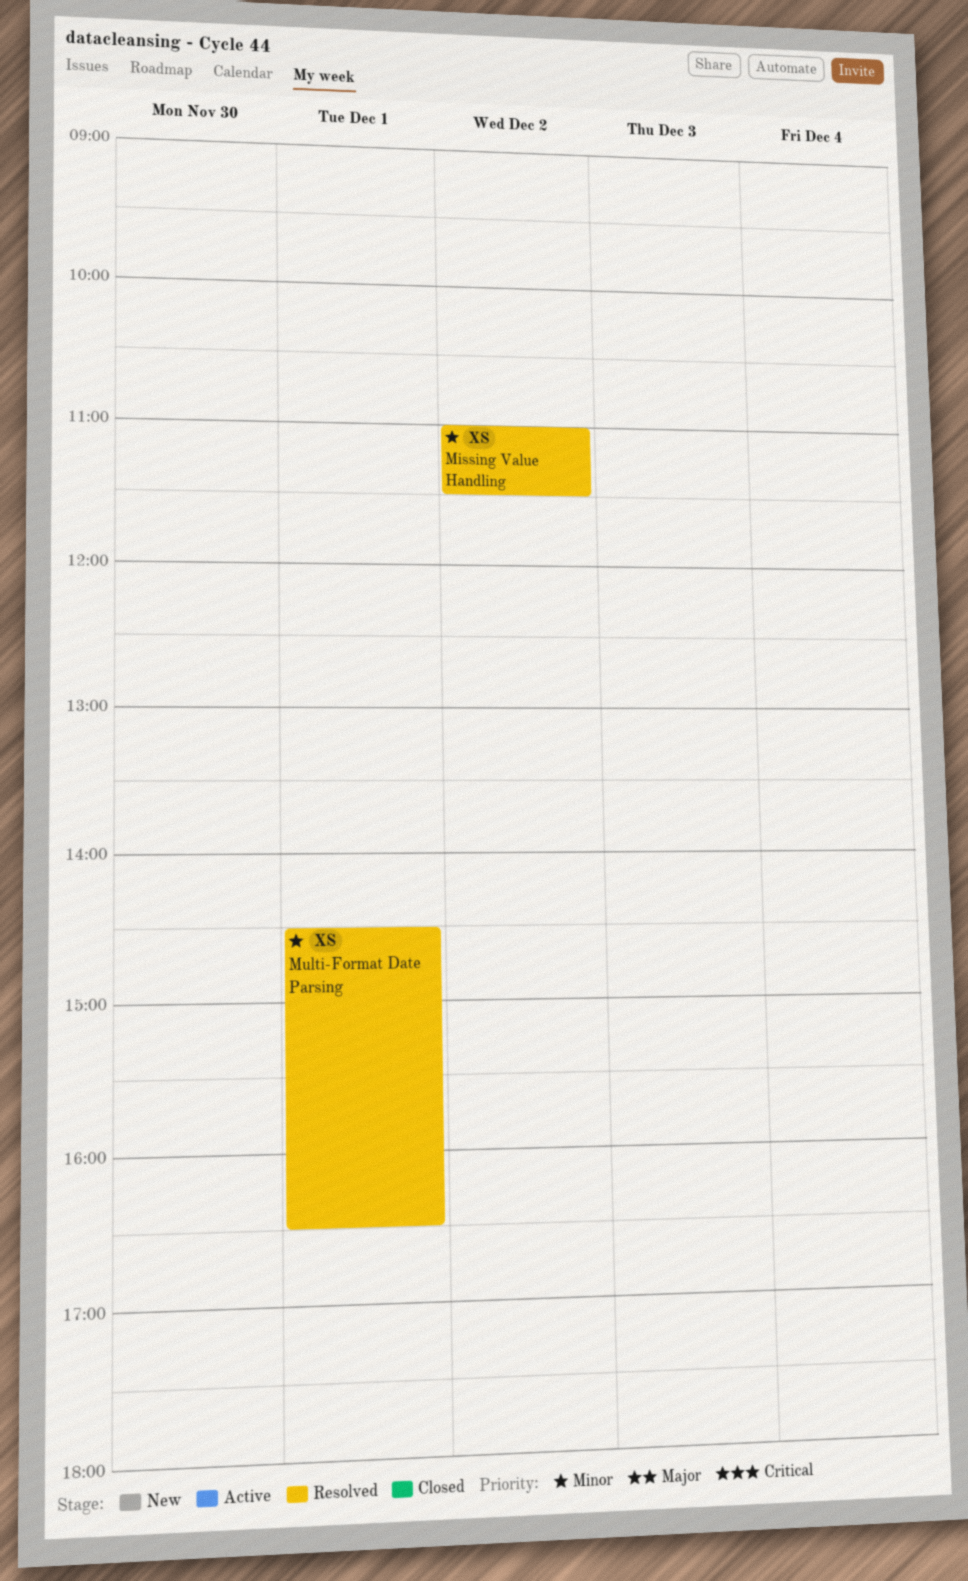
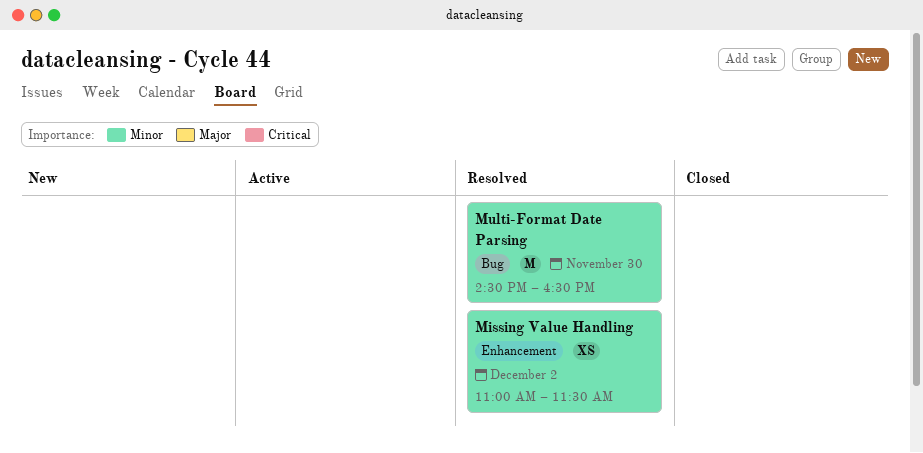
Multi-Format Date Parsing, estimate: XS -> M
Multi-Format Date Parsing, day: Dec 1 -> Nov 30

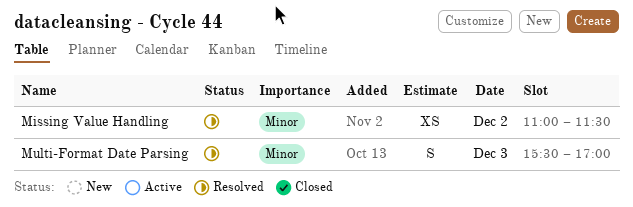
Multi-Format Date Parsing, estimate: M -> S
Multi-Format Date Parsing, day: Nov 30 -> Dec 3
Multi-Format Date Parsing, begins: 14:30 -> 15:30
Multi-Format Date Parsing, ends: 16:30 -> 17:00

